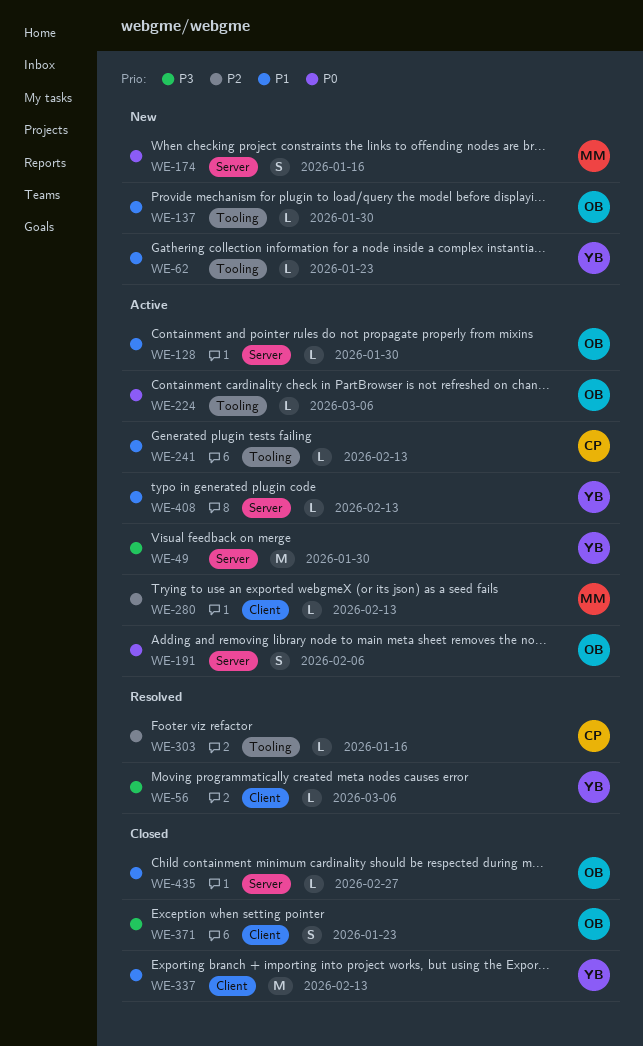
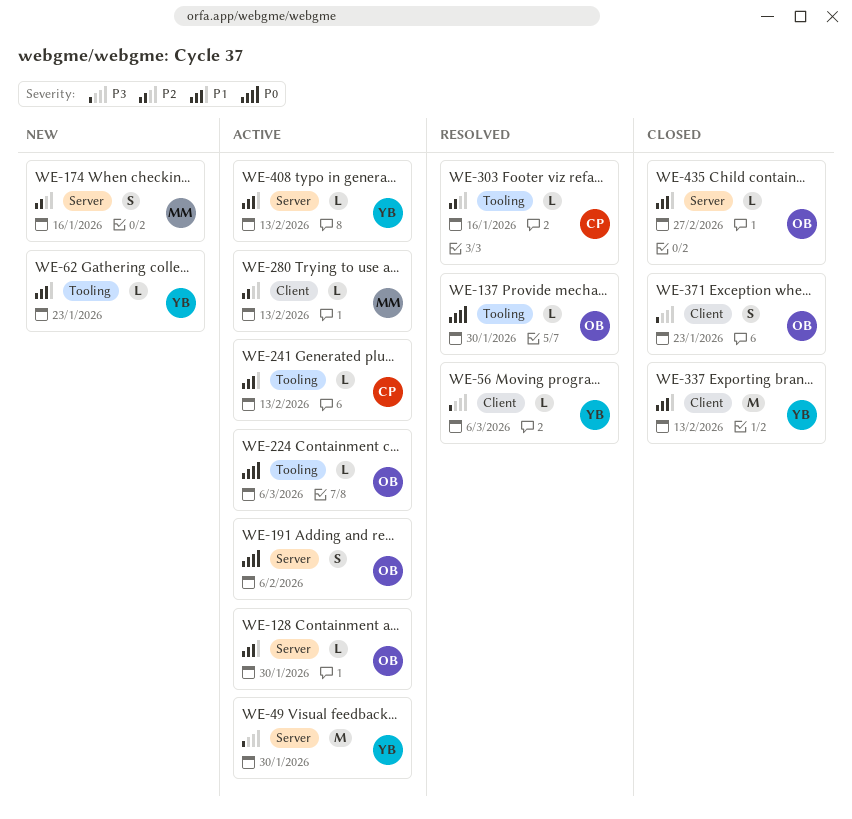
WE-137, status: New -> Resolved
WE-137, priority: P1 -> P0
WE-174, priority: P0 -> P2

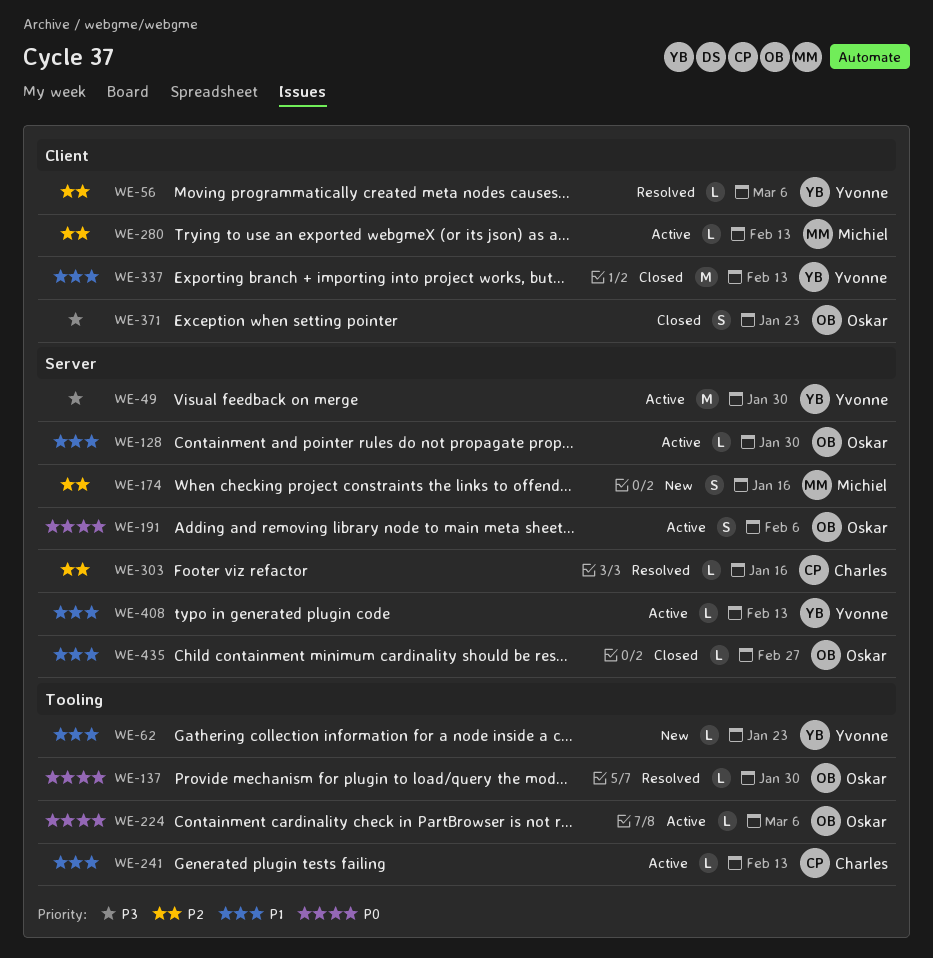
WE-56, priority: P3 -> P2
WE-303, label: Tooling -> Server

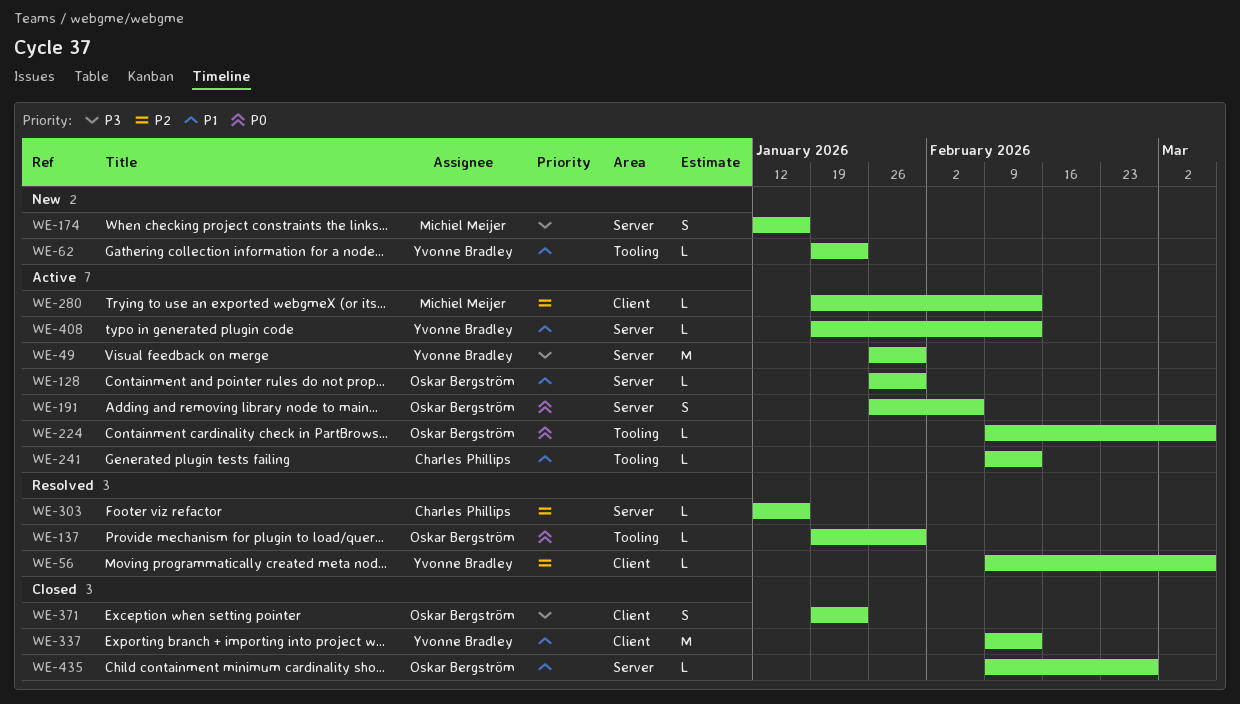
WE-174, priority: P2 -> P3

